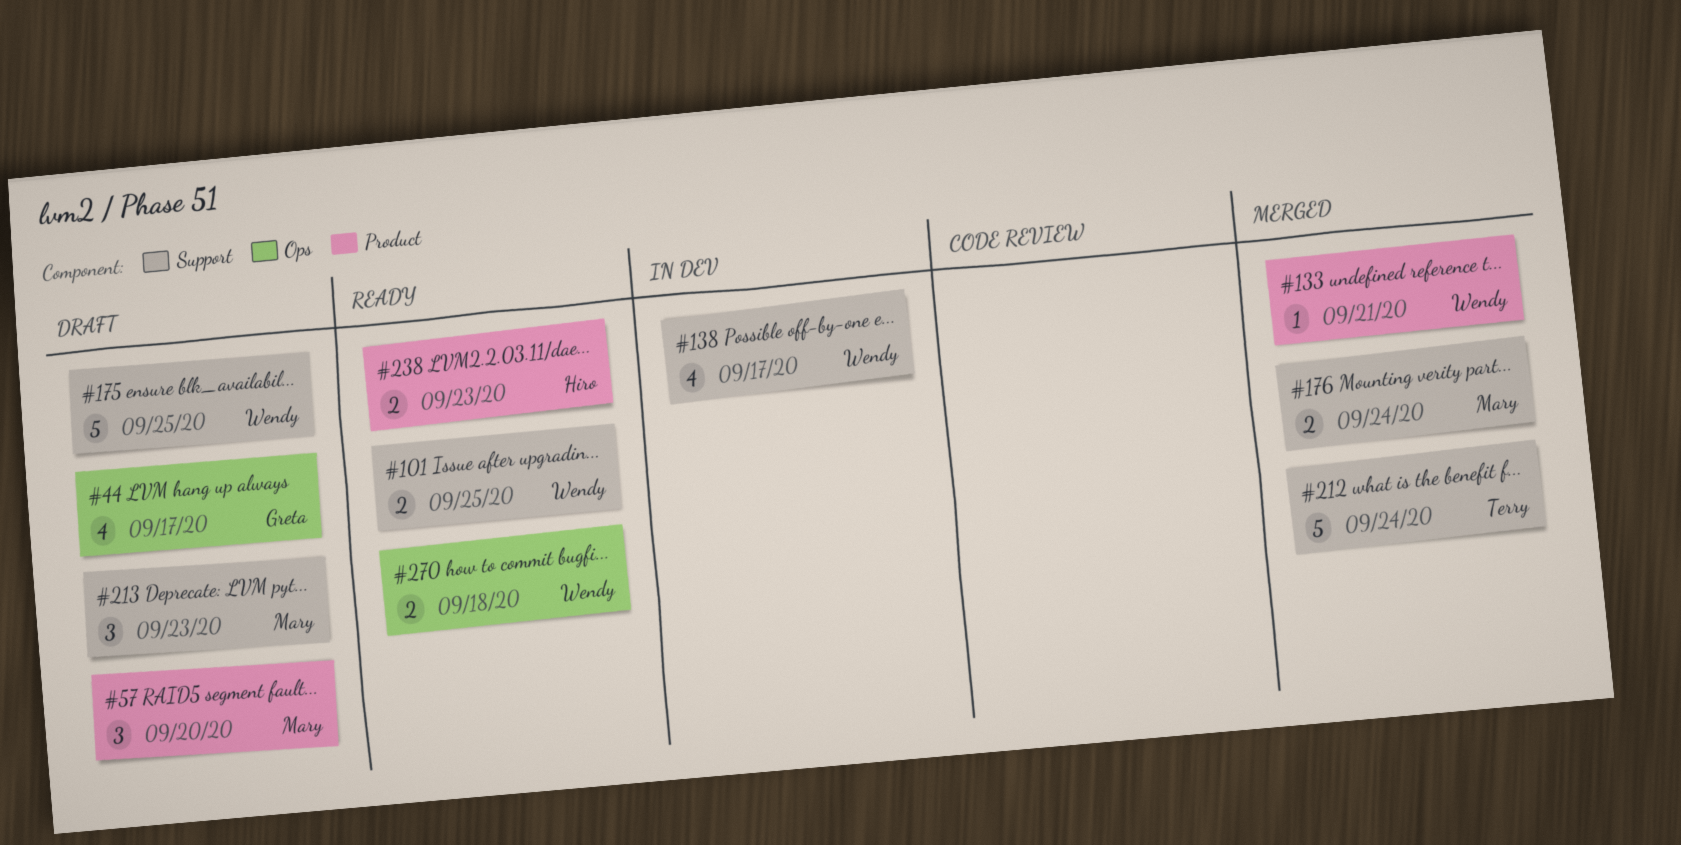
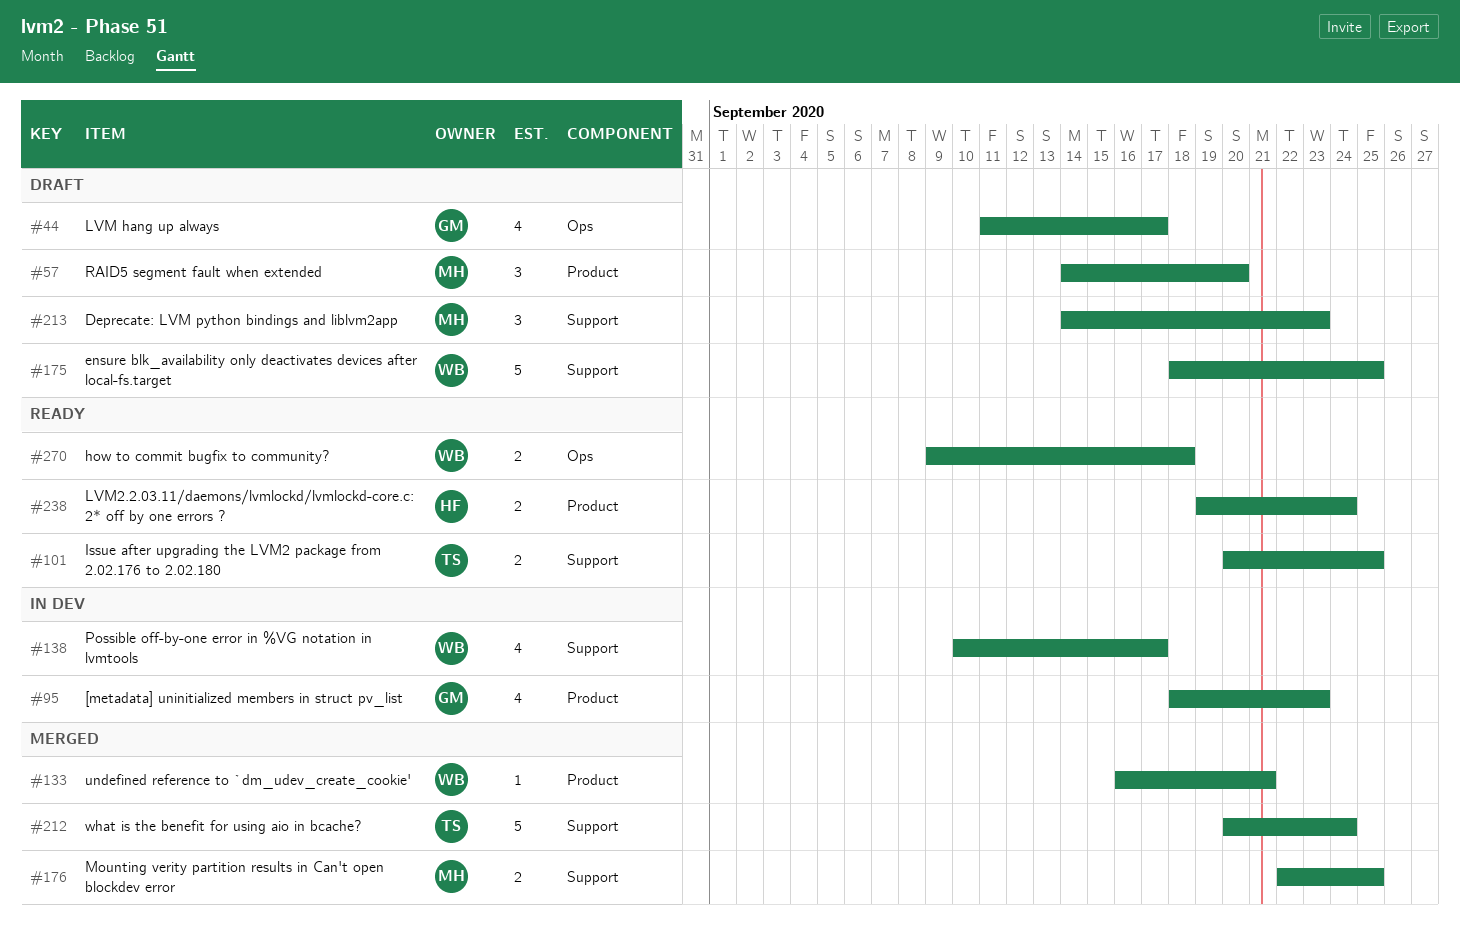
#95: none -> present
#101, owner: Wendy -> Terry
#176, due: Sep 24 -> Sep 25
#238, due: Sep 23 -> Sep 24

